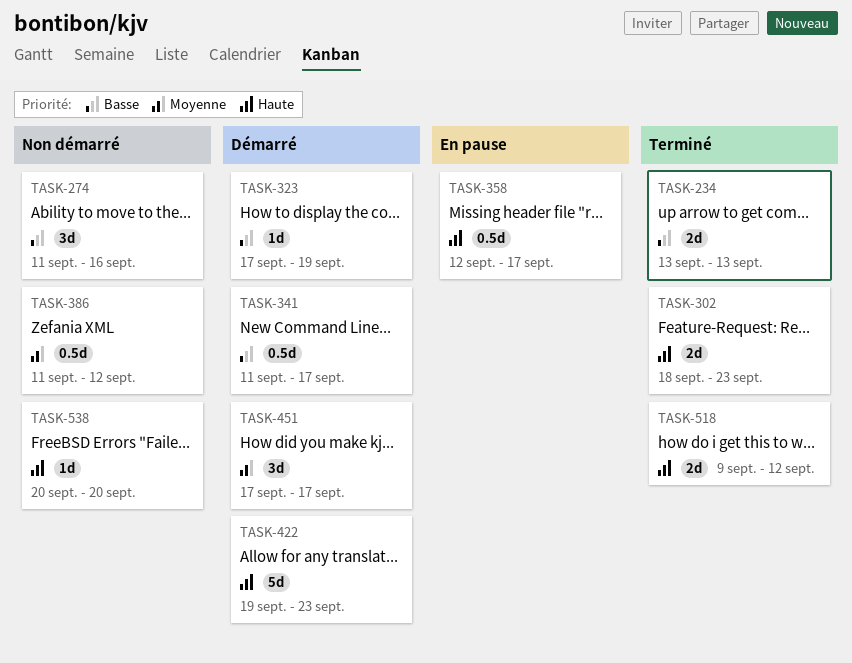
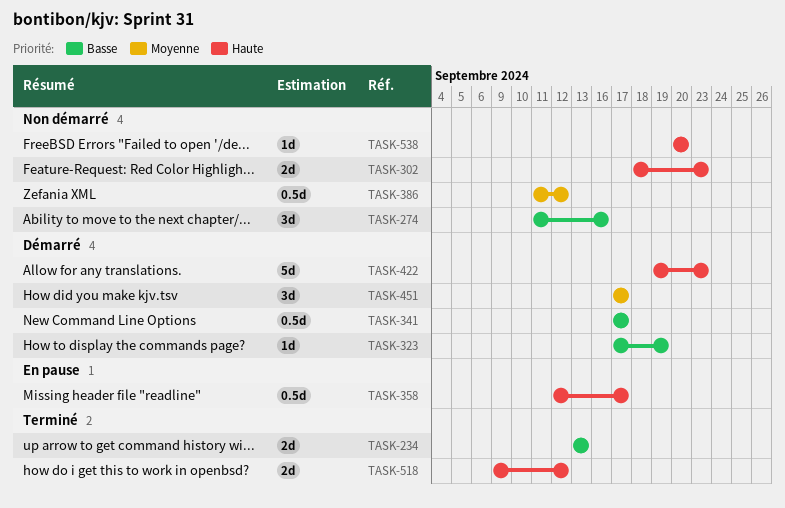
TASK-302, status: Terminé -> Non démarré
TASK-341, start: Sep 11 -> Sep 17

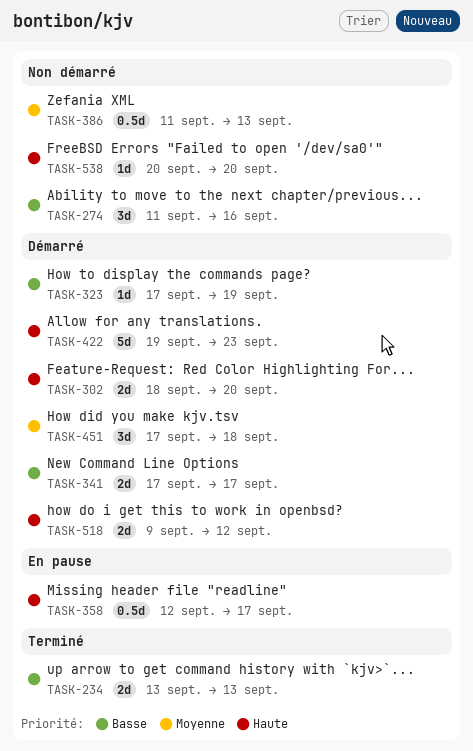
TASK-302, status: Non démarré -> Démarré
TASK-302, due: Sep 23 -> Sep 20
TASK-341, estimate: 0.5d -> 2d
TASK-386, due: Sep 12 -> Sep 13
TASK-451, due: Sep 17 -> Sep 18
TASK-518, status: Terminé -> Démarré

